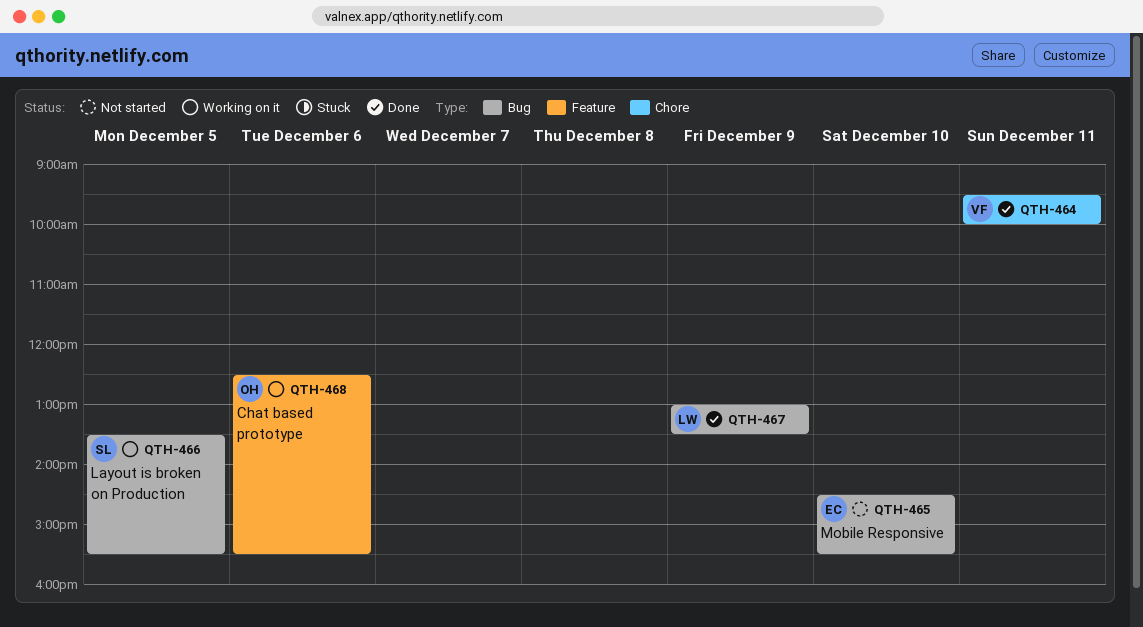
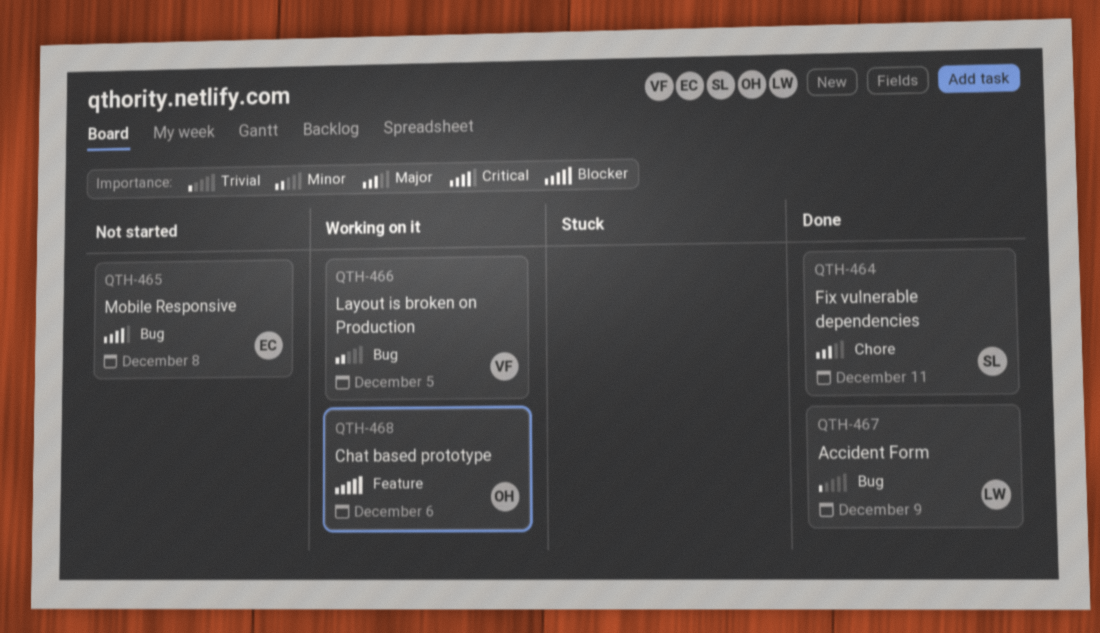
QTH-464, owner: VF -> SL
QTH-465, day: Dec 10 -> Dec 8
QTH-466, owner: SL -> VF

